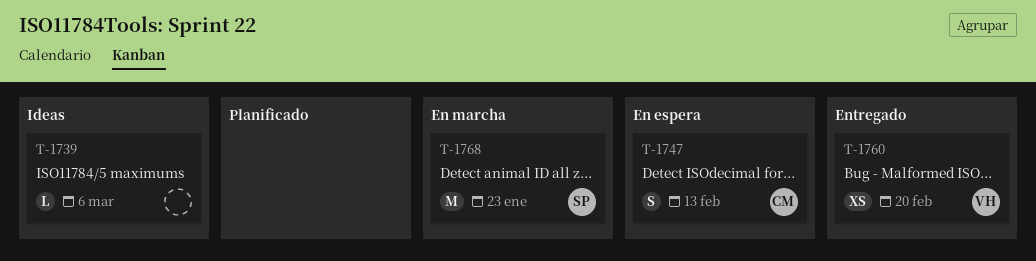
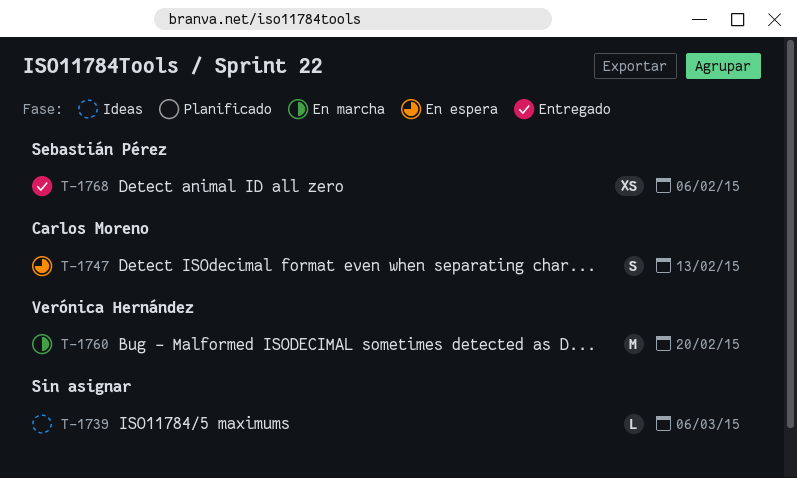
T-1760, status: Entregado -> En marcha
T-1760, estimate: XS -> M
T-1768, status: En marcha -> Entregado
T-1768, estimate: M -> XS
T-1768, due: Jan 23 -> Feb 6

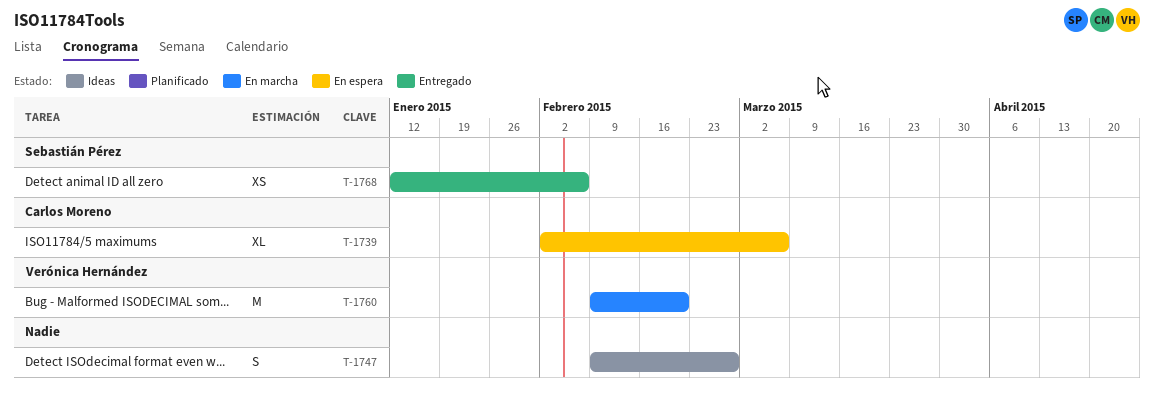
T-1739, status: Ideas -> En espera
T-1739, owner: none -> Carlos Moreno
T-1739, estimate: L -> XL
T-1747, status: En espera -> Ideas
T-1747, owner: Carlos Moreno -> none
T-1747, due: Feb 13 -> Feb 27

